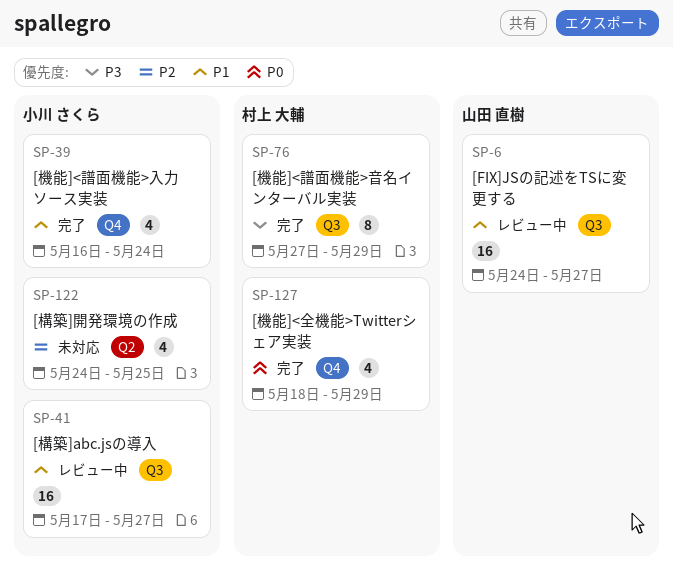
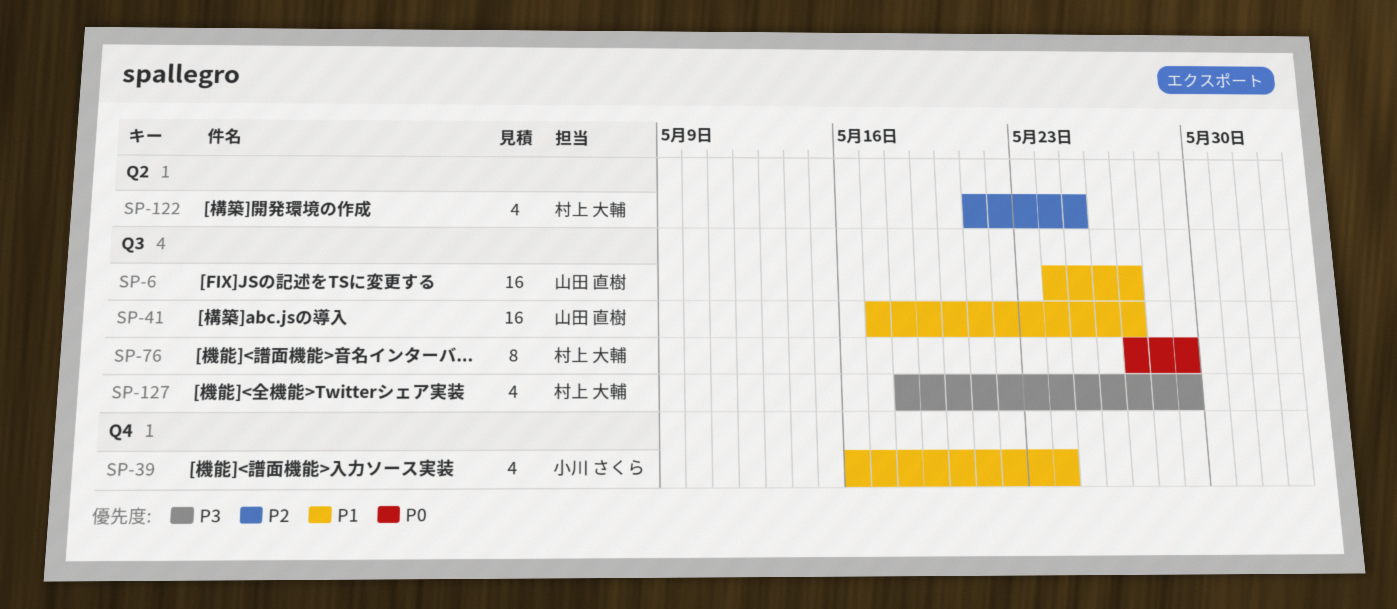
SP-41, owner: 小川 さくら -> 山田 直樹
SP-76, priority: P3 -> P0
SP-122, owner: 小川 さくら -> 村上 大輔
SP-122, start: May 24 -> May 21
SP-127, priority: P0 -> P3
SP-127, label: Q4 -> Q3

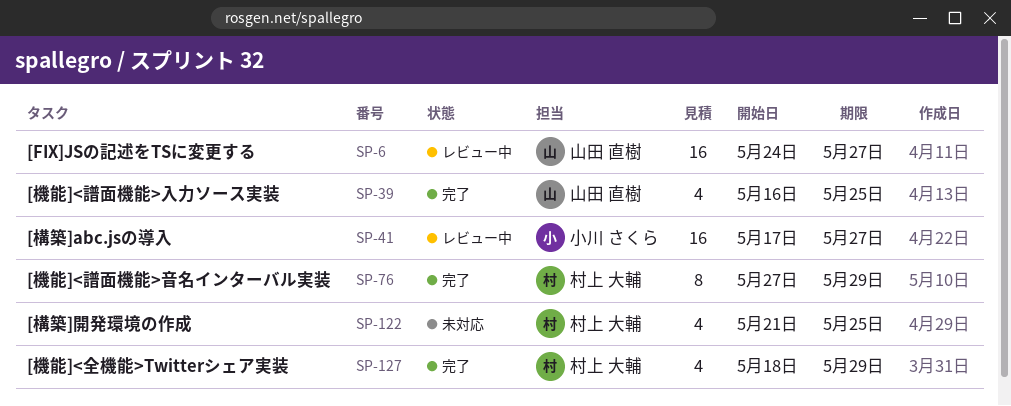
SP-39, owner: 小川 さくら -> 山田 直樹
SP-39, due: May 24 -> May 25
SP-41, owner: 山田 直樹 -> 小川 さくら

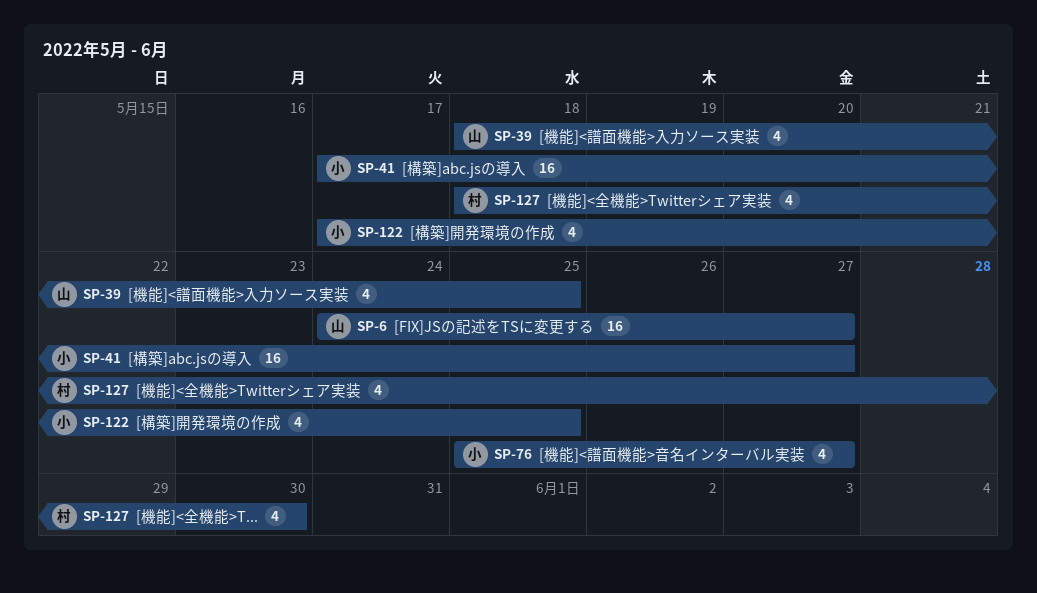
SP-39, start: May 16 -> May 18
SP-76, owner: 村上 大輔 -> 小川 さくら
SP-76, estimate: 8 -> 4
SP-76, start: May 27 -> May 25
SP-76, due: May 29 -> May 27
SP-122, owner: 村上 大輔 -> 小川 さくら
SP-122, start: May 21 -> May 17
SP-127, due: May 29 -> May 30

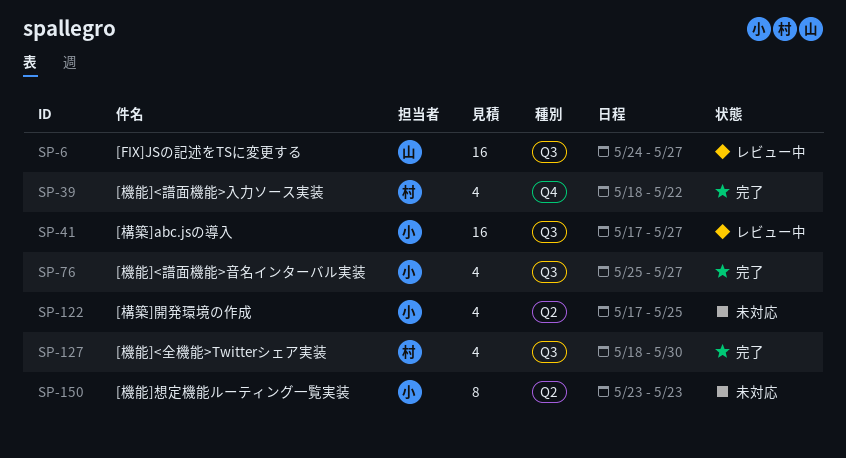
SP-39, owner: 山 -> 村
SP-39, due: May 25 -> May 22
SP-150: none -> present

